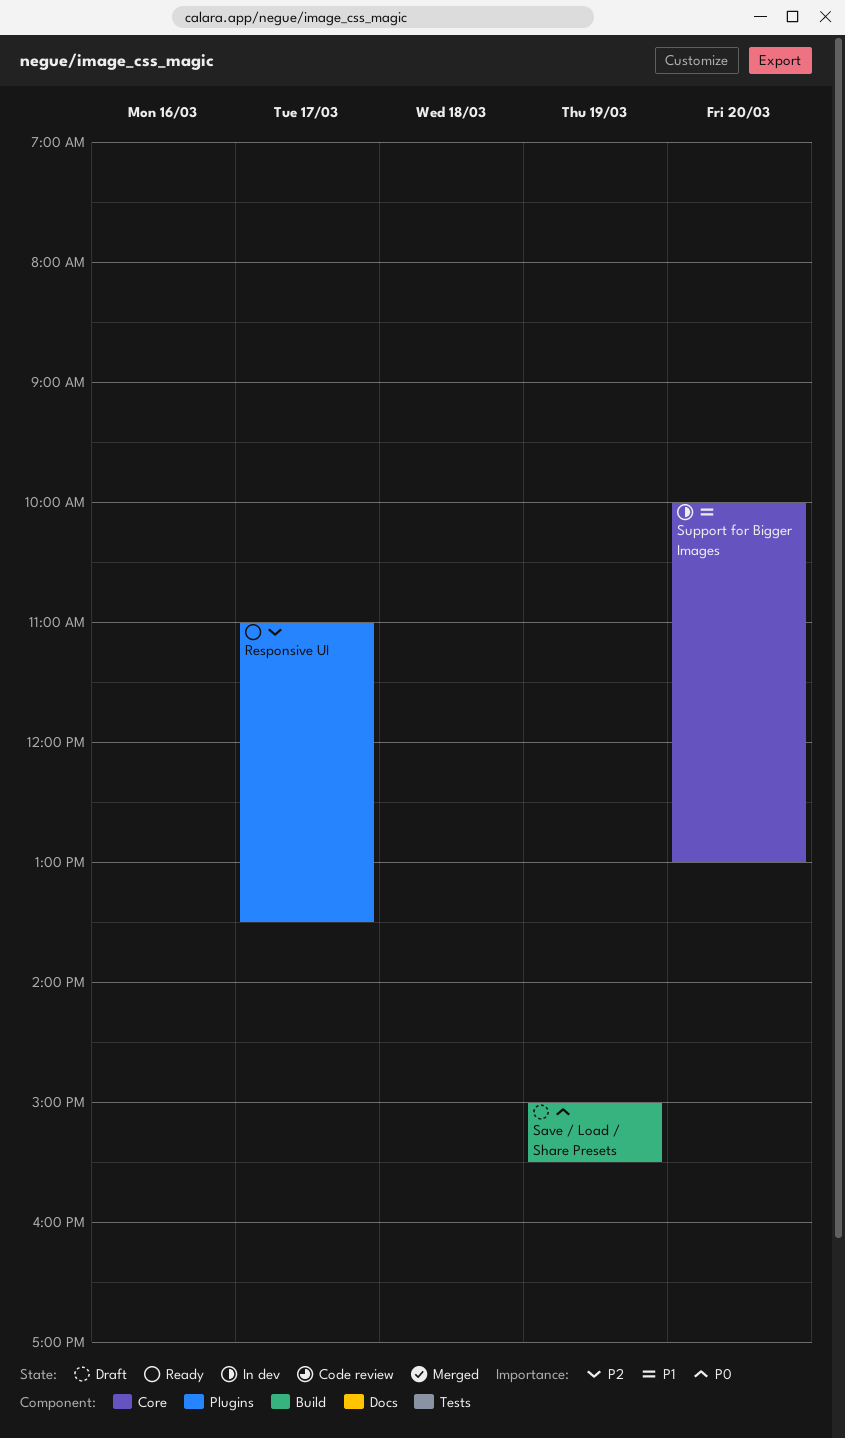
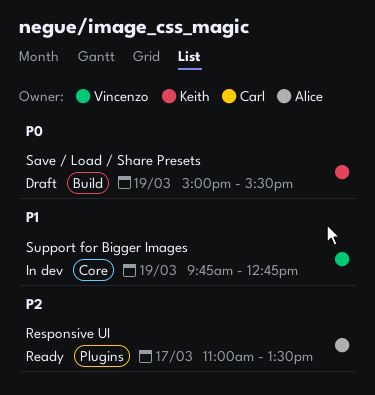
Support for Bigger Images, day: Mar 20 -> Mar 19
Support for Bigger Images, begins: 10:00 -> 09:45
Support for Bigger Images, ends: 13:00 -> 12:45

